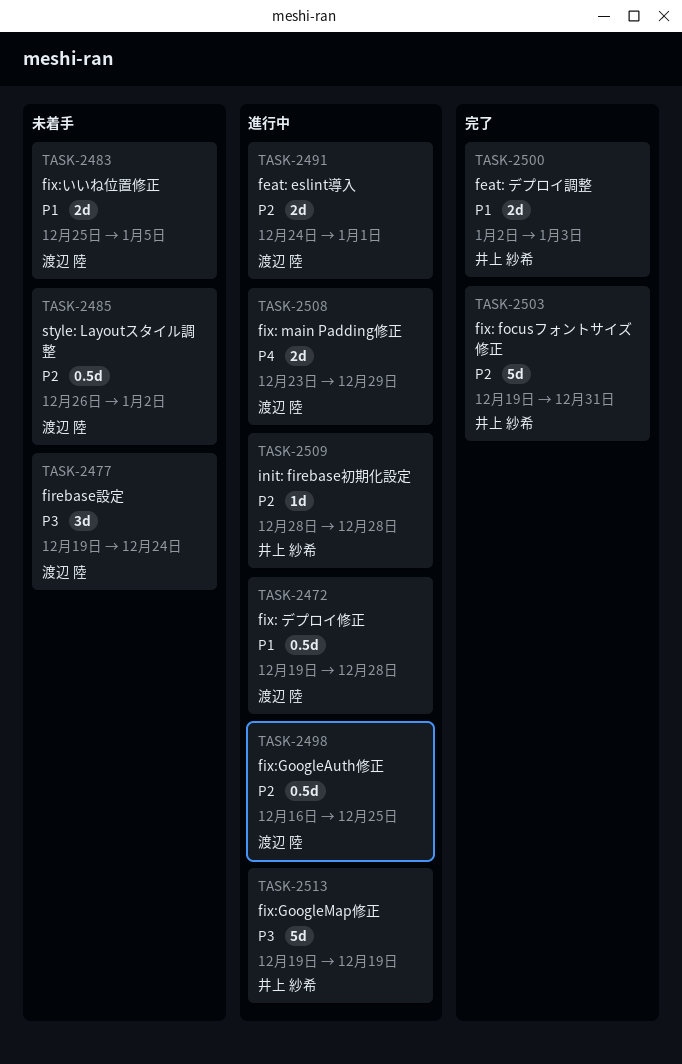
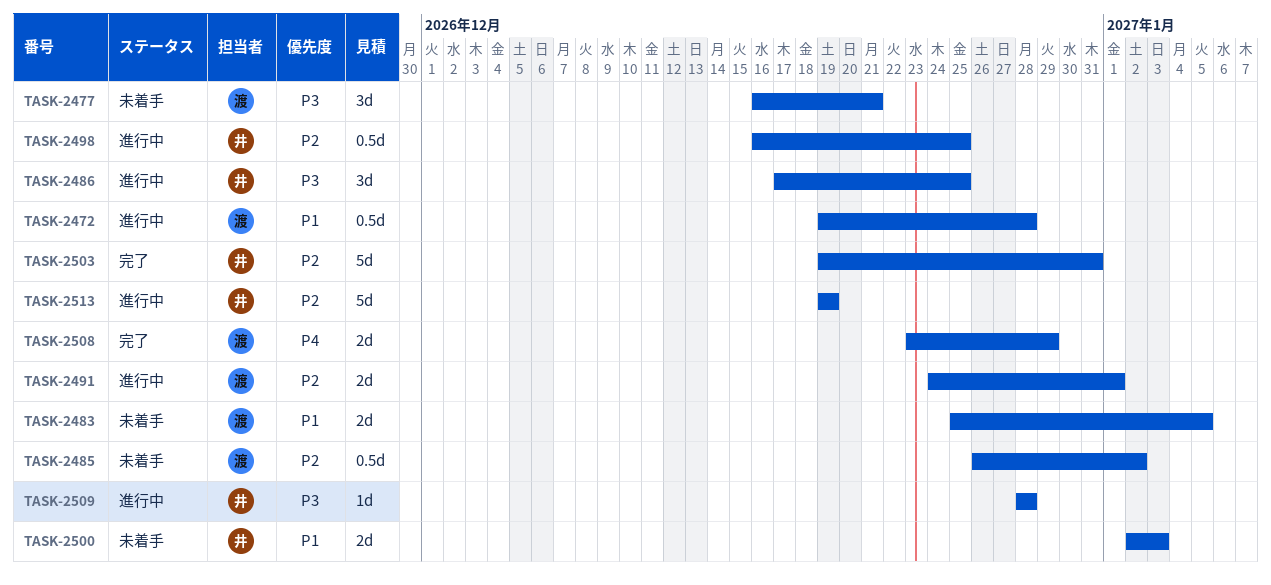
TASK-2477, start: Dec 19 -> Dec 16
TASK-2477, due: Dec 24 -> Dec 21
TASK-2486: none -> present
TASK-2498, owner: 渡辺 陸 -> 井上 紗希
TASK-2500, status: 完了 -> 未着手
TASK-2508, status: 進行中 -> 完了
TASK-2509, priority: P2 -> P3
TASK-2513, priority: P3 -> P2

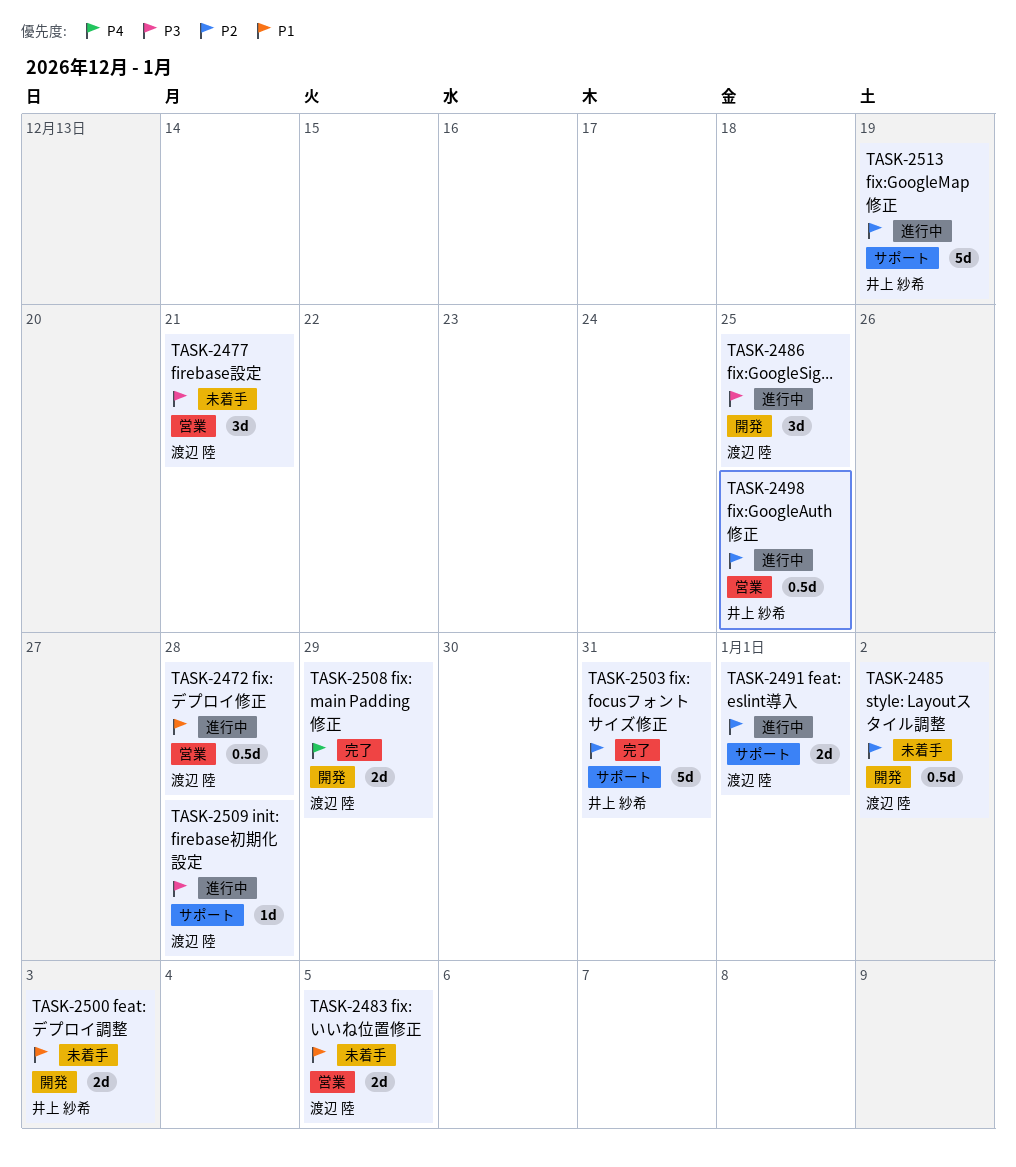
TASK-2486, owner: 井上 紗希 -> 渡辺 陸
TASK-2509, owner: 井上 紗希 -> 渡辺 陸

